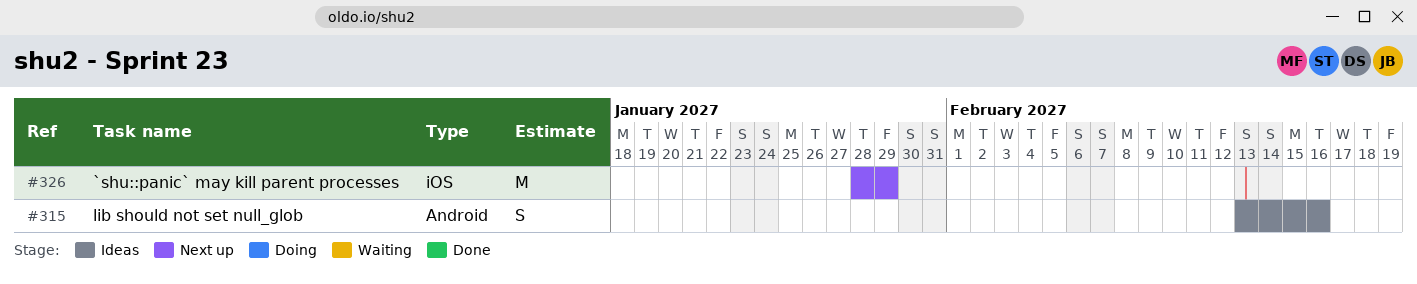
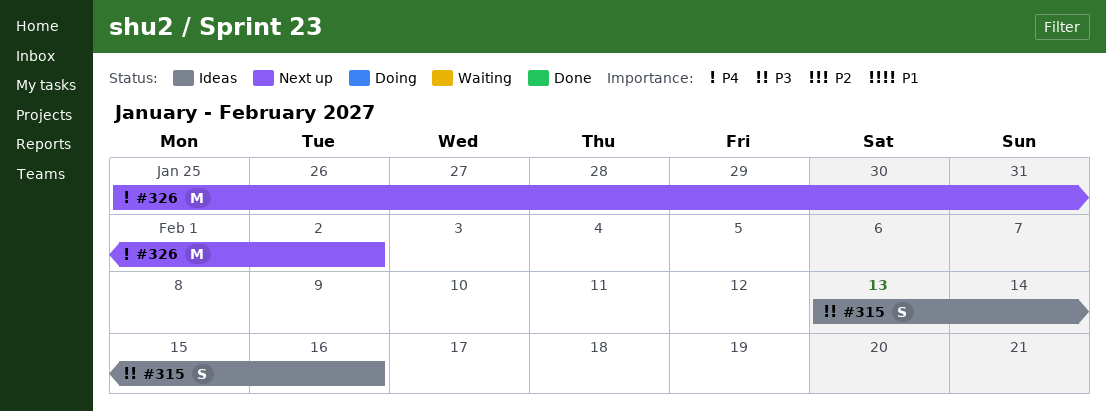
#326, start: Jan 28 -> Jan 25
#326, due: Jan 29 -> Feb 2

